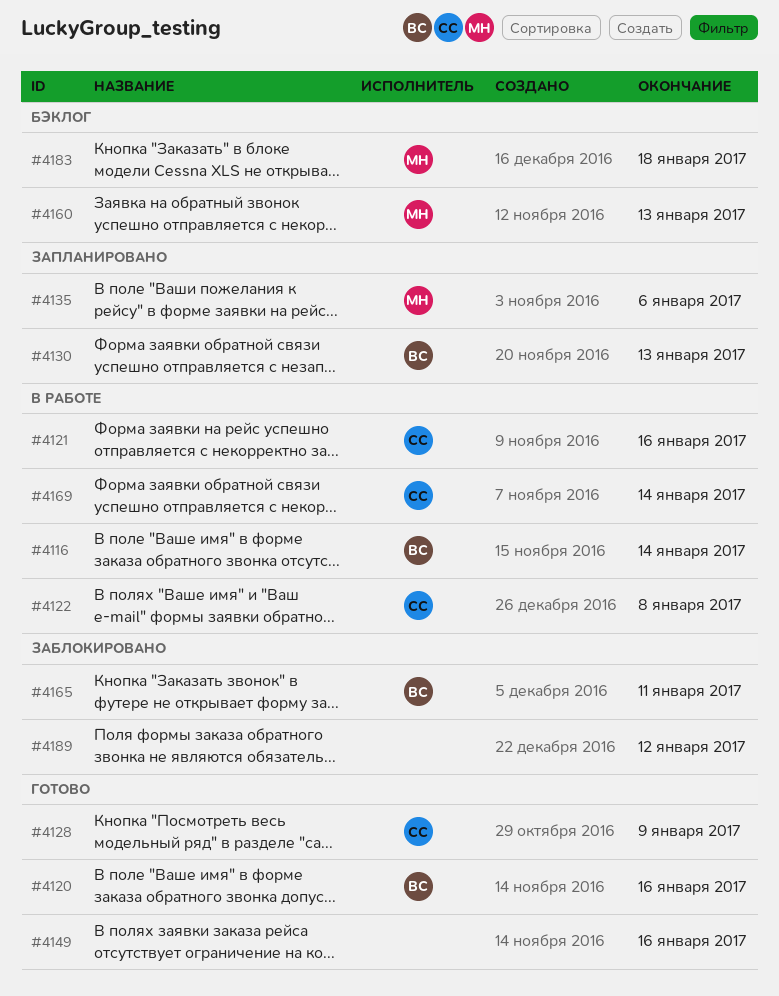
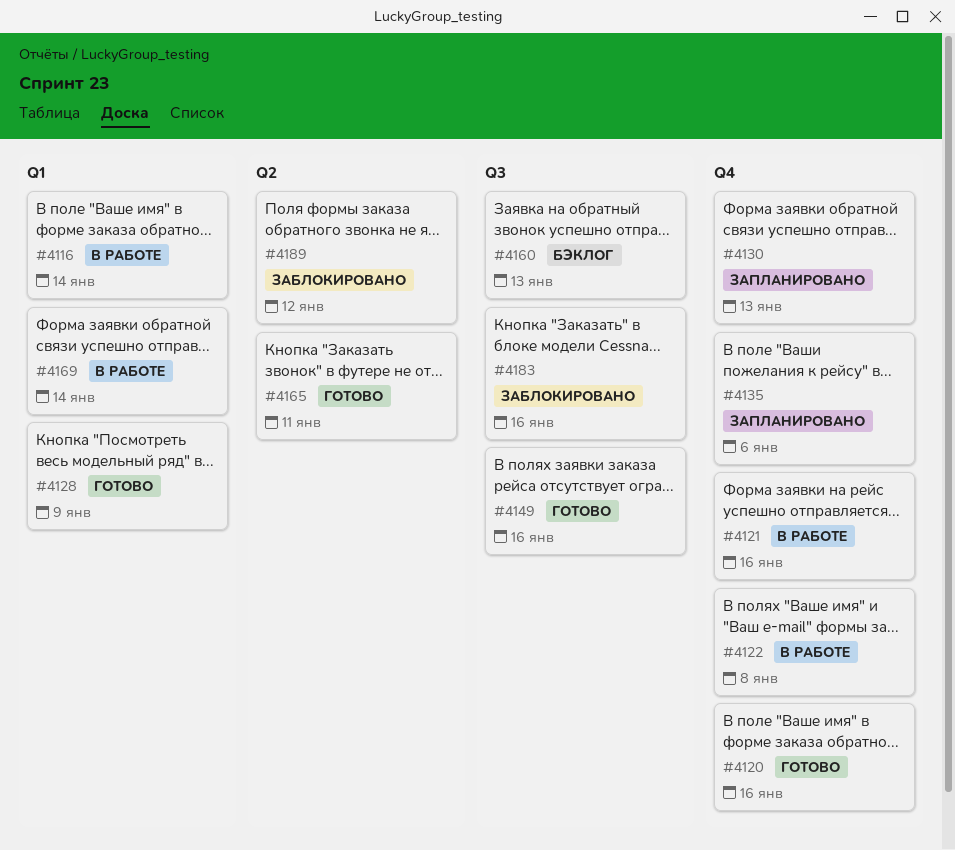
#4165, status: Заблокировано -> Готово
#4183, status: Бэклог -> Заблокировано
#4183, due: Jan 18 -> Jan 16

